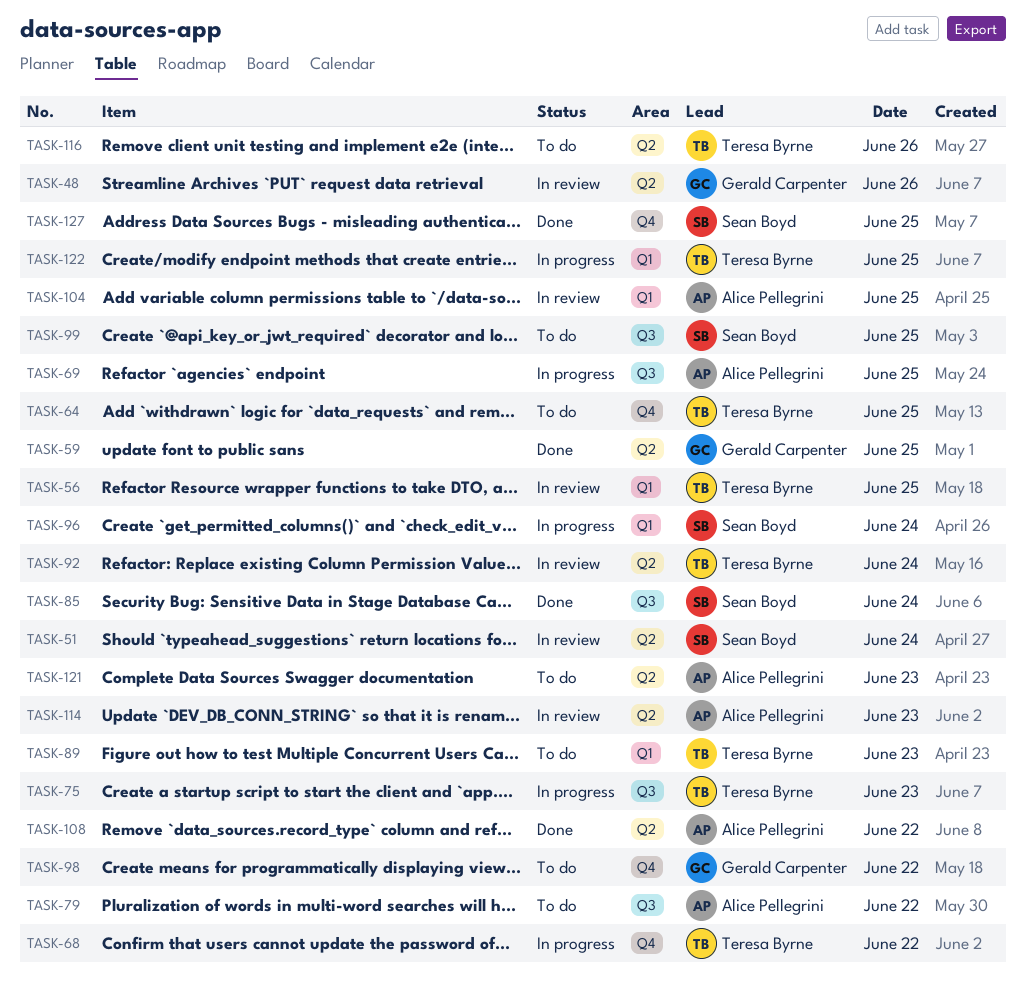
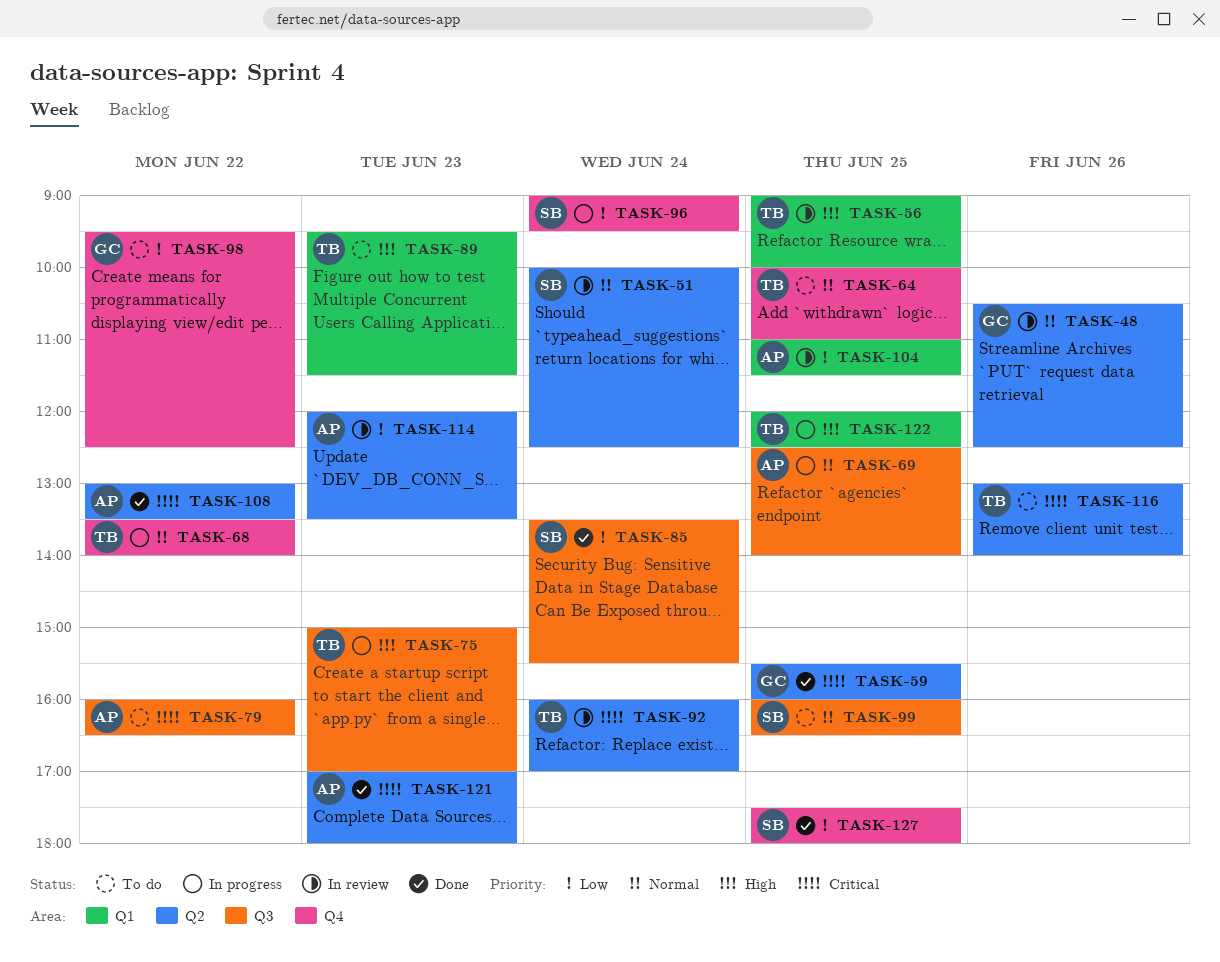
TASK-96, label: Q1 -> Q4
TASK-121, status: To do -> Done

